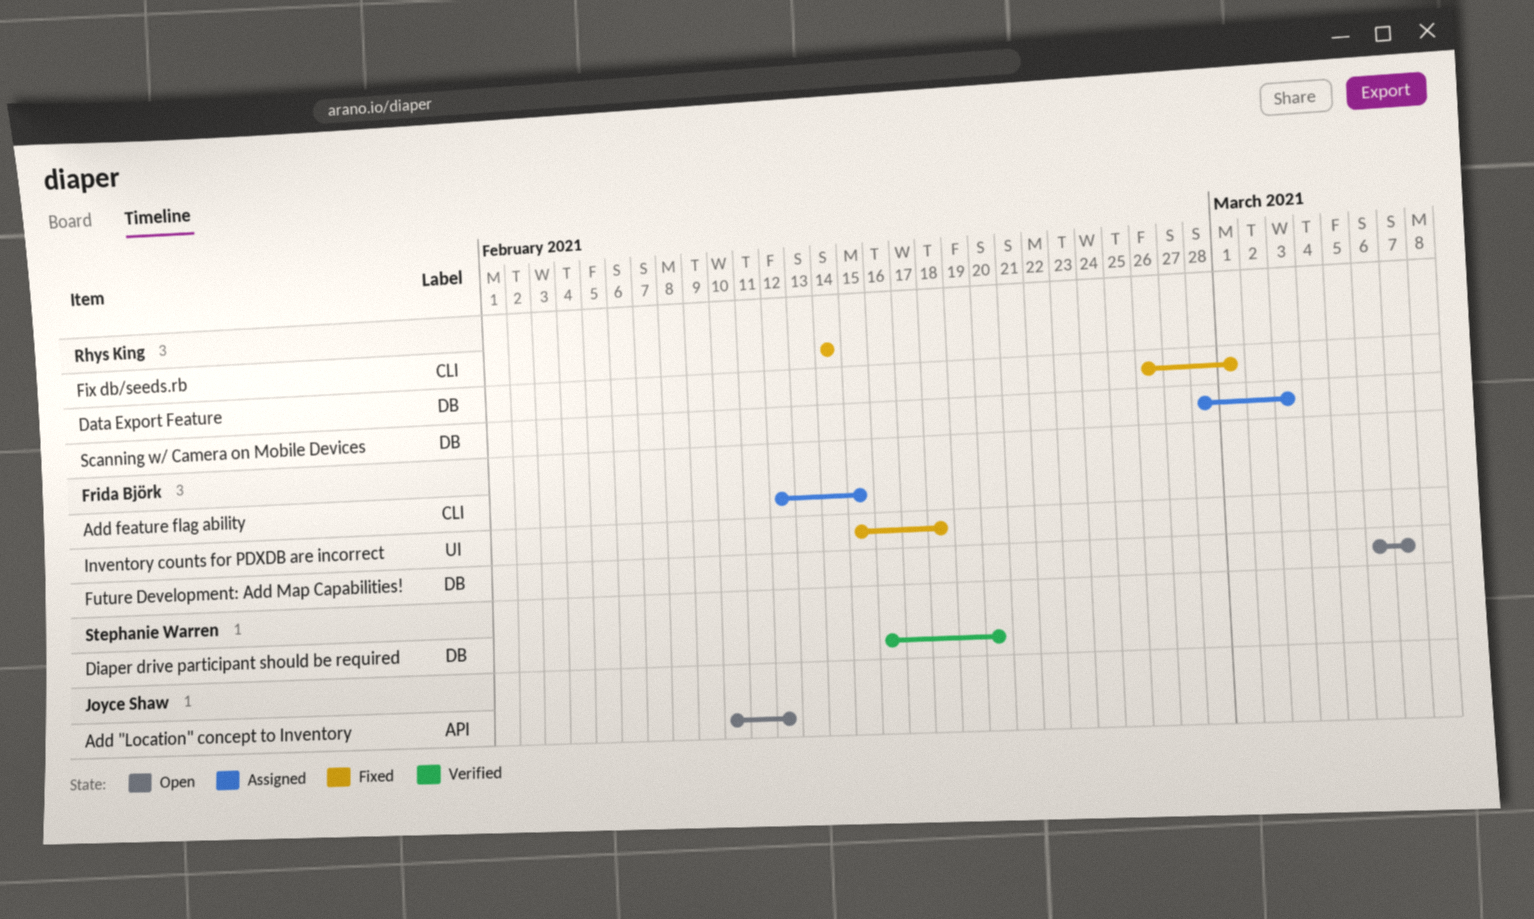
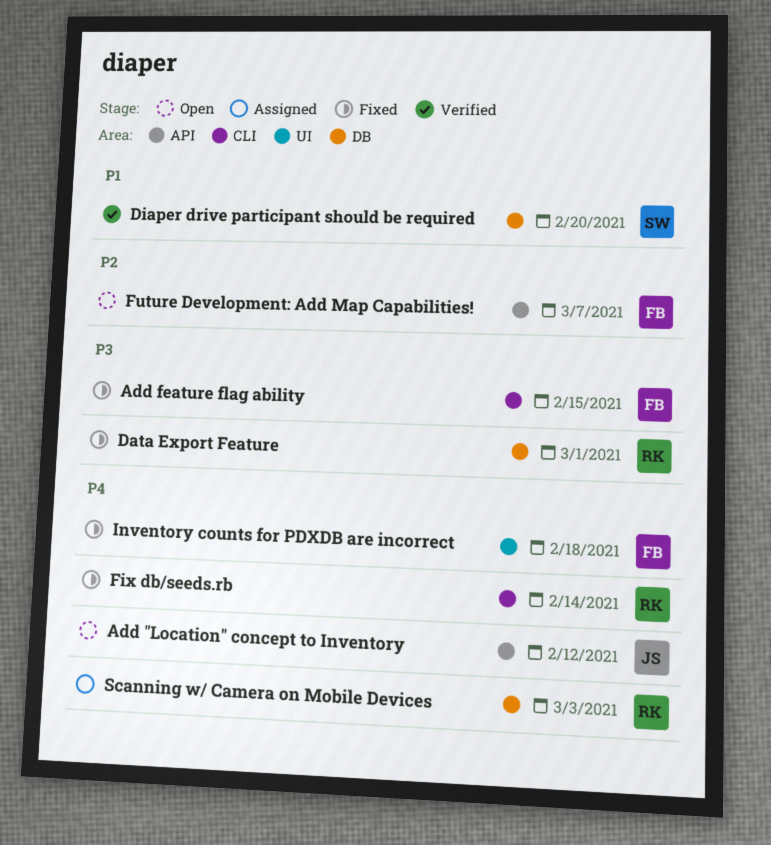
Add feature flag ability, status: Assigned -> Fixed
Future Development: Add Map Capabilities!, label: DB -> API

